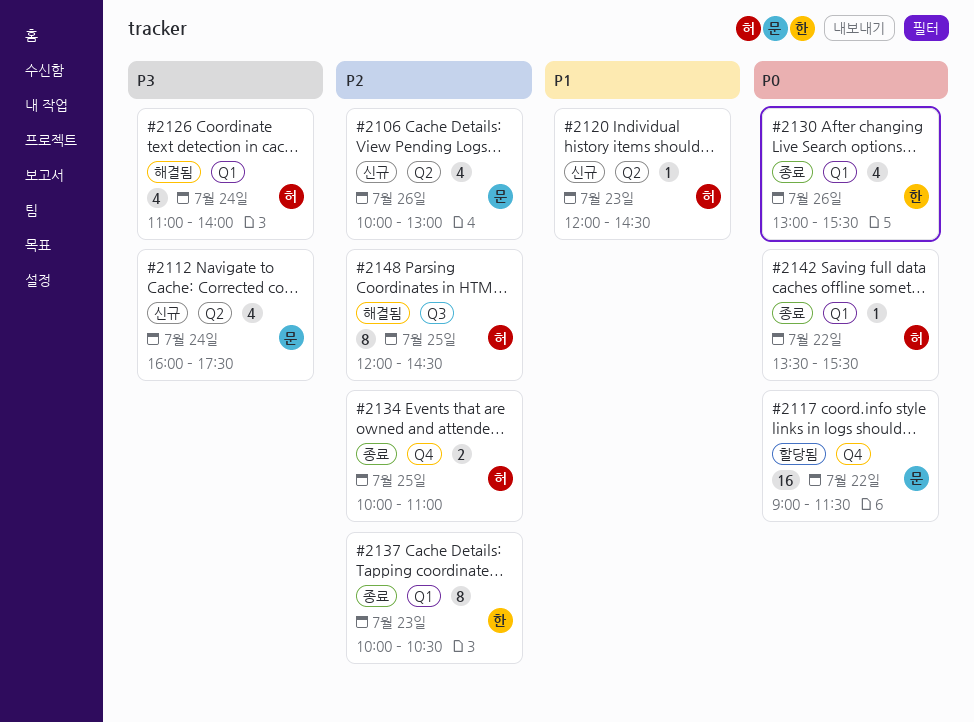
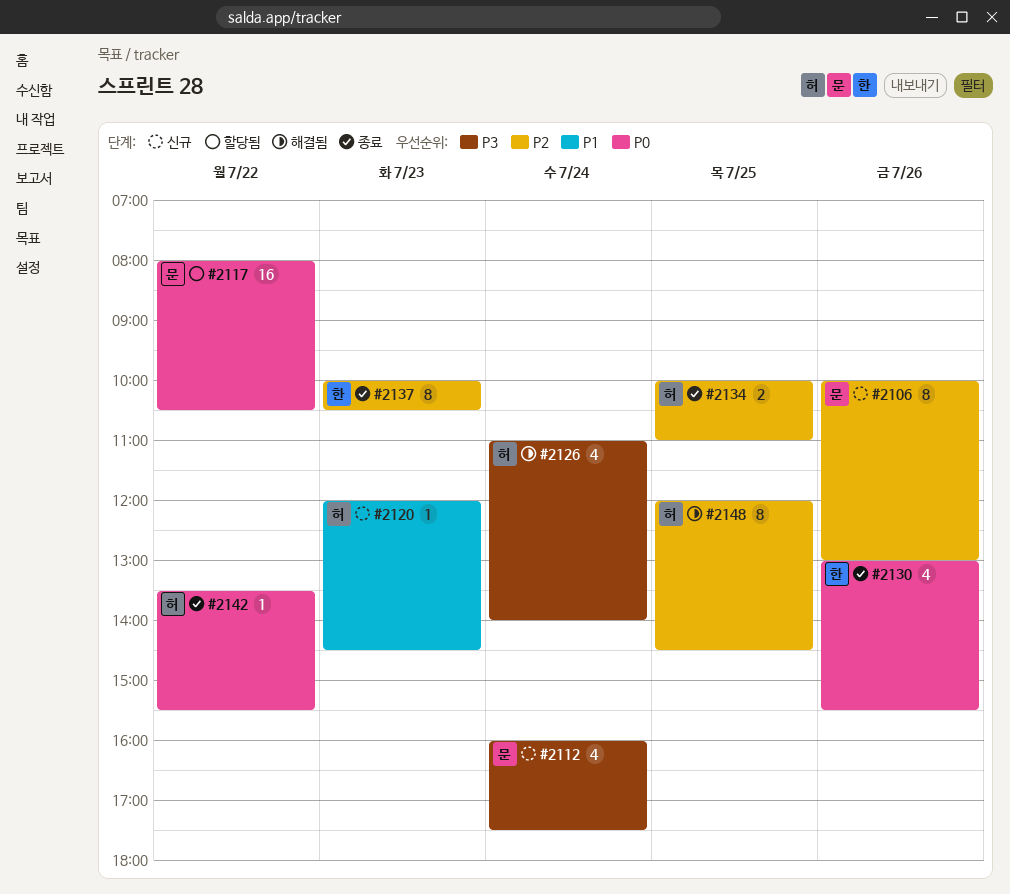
#2106, estimate: 4 -> 8
#2117, begins: 09:00 -> 08:00
#2117, ends: 11:30 -> 10:30

